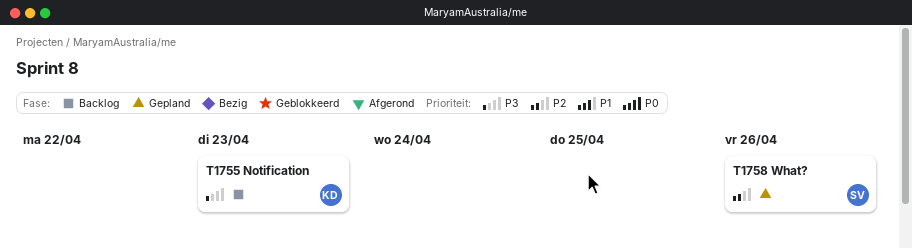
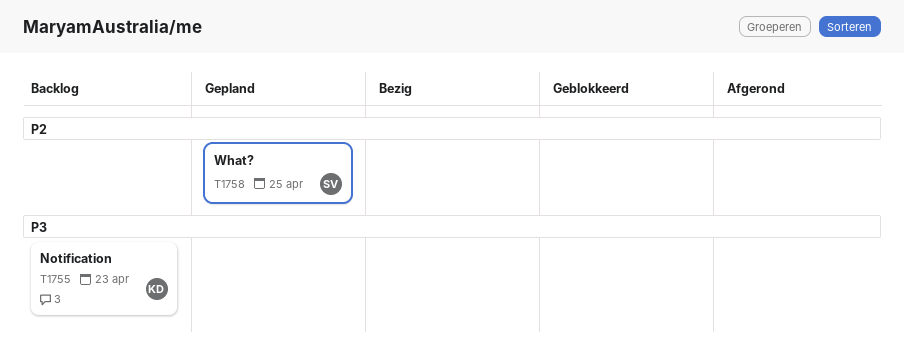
T1758, due: Apr 26 -> Apr 25

